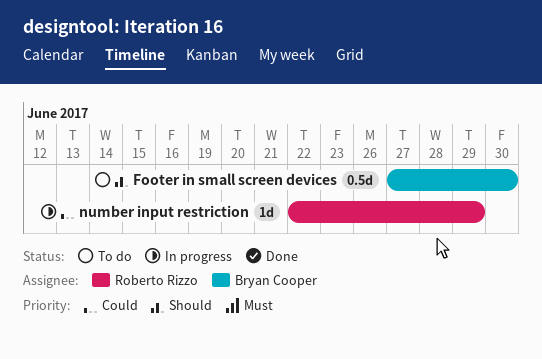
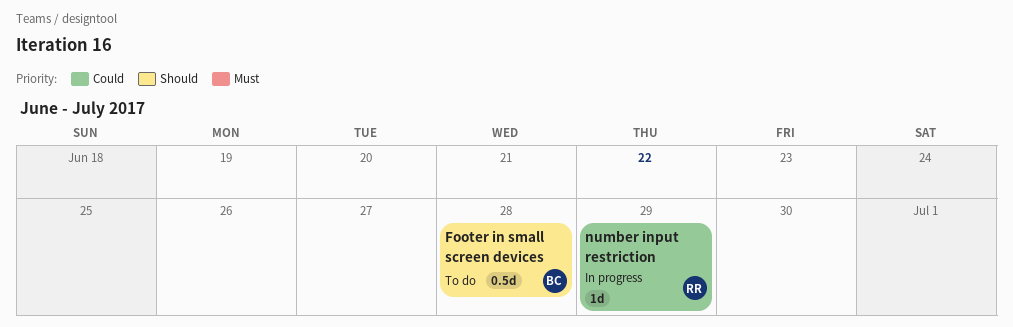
Footer in small screen devices, due: Jun 30 -> Jun 28

